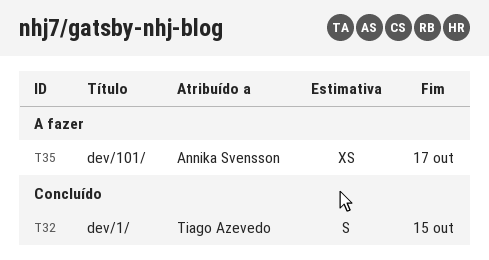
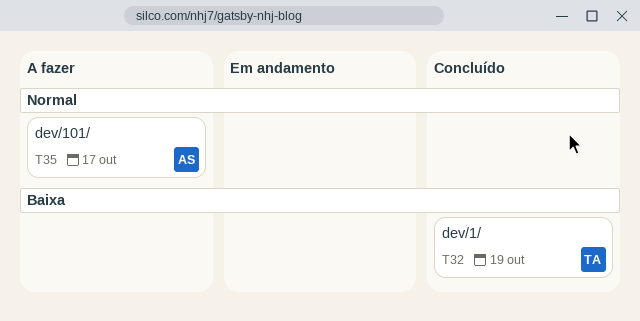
T32, due: Oct 15 -> Oct 19

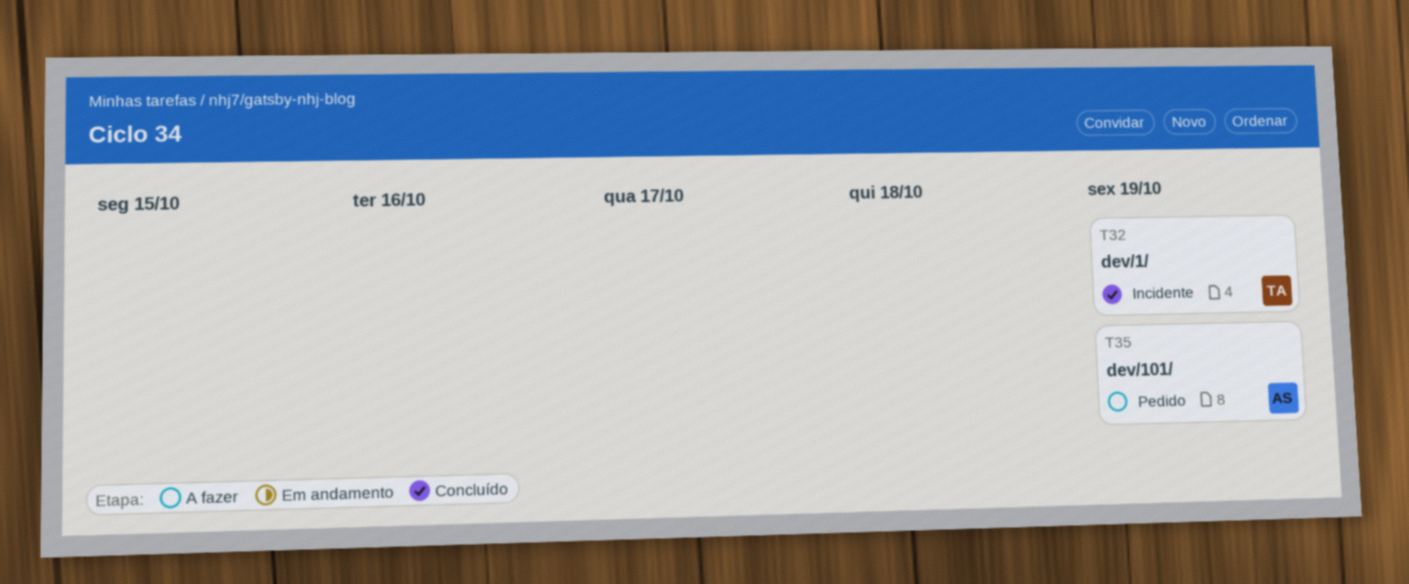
T35, due: Oct 17 -> Oct 19

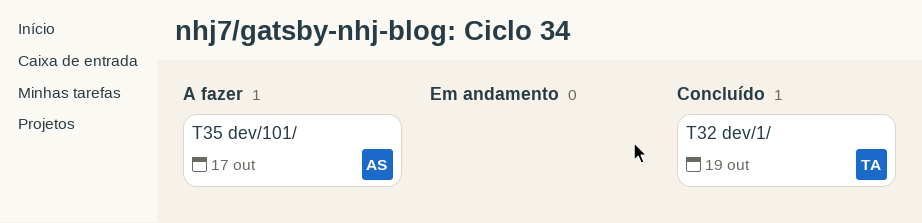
T35, due: Oct 19 -> Oct 17

